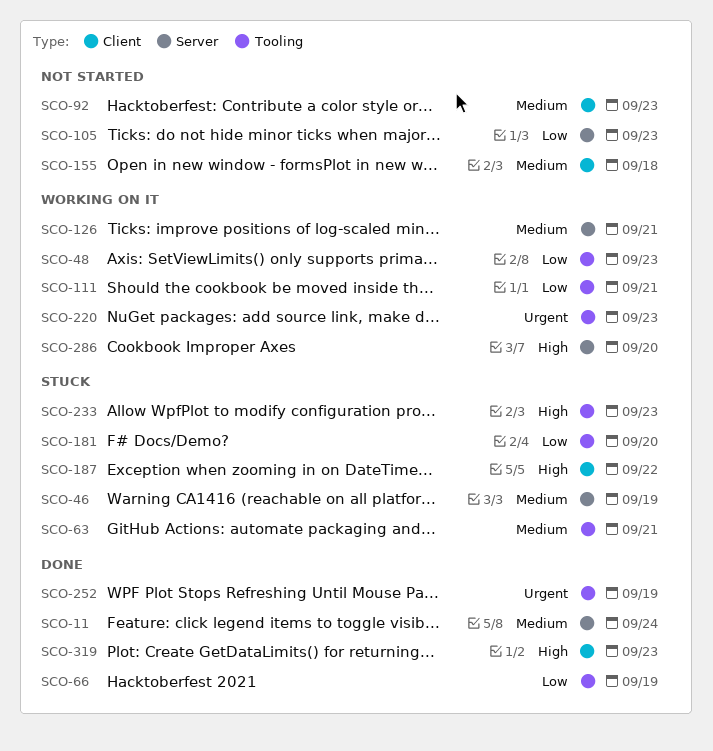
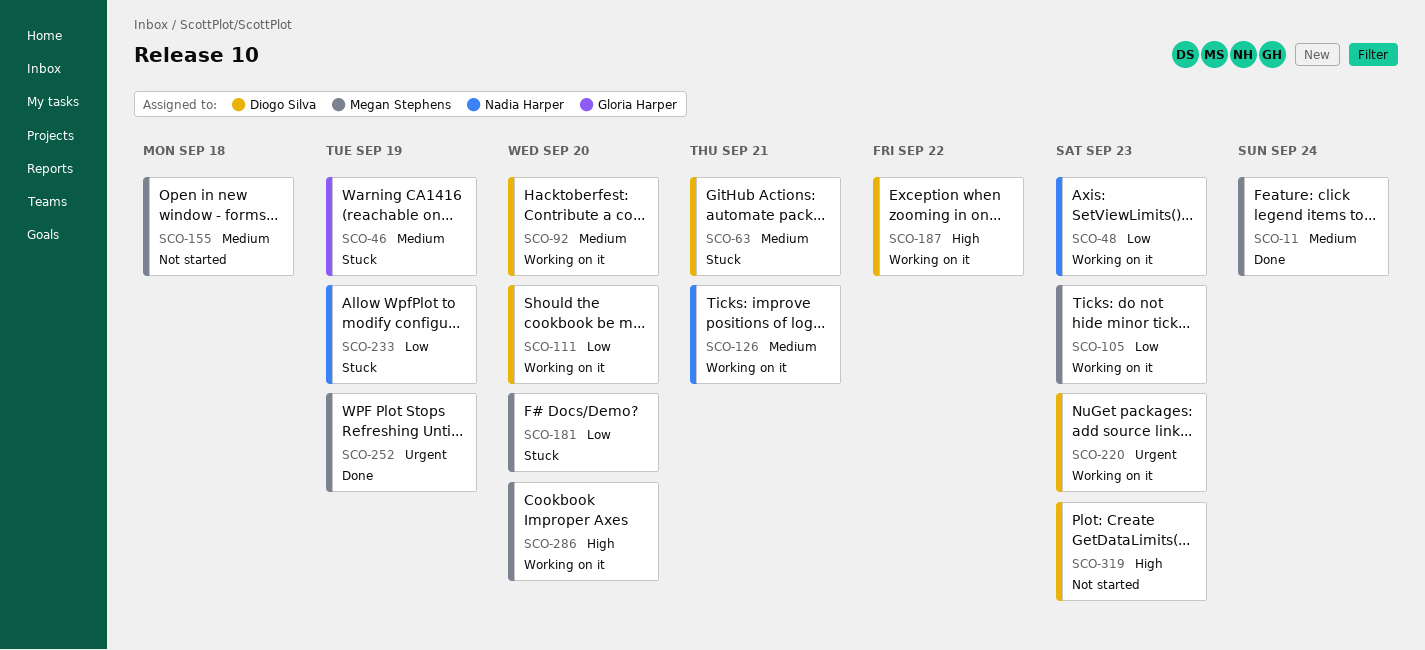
SCO-66: present -> none
SCO-92, status: Not started -> Working on it
SCO-92, due: Sep 23 -> Sep 20
SCO-105, status: Not started -> Working on it
SCO-111, due: Sep 21 -> Sep 20
SCO-187, status: Stuck -> Working on it
SCO-233, priority: High -> Low
SCO-233, due: Sep 23 -> Sep 19
SCO-319, status: Done -> Not started

